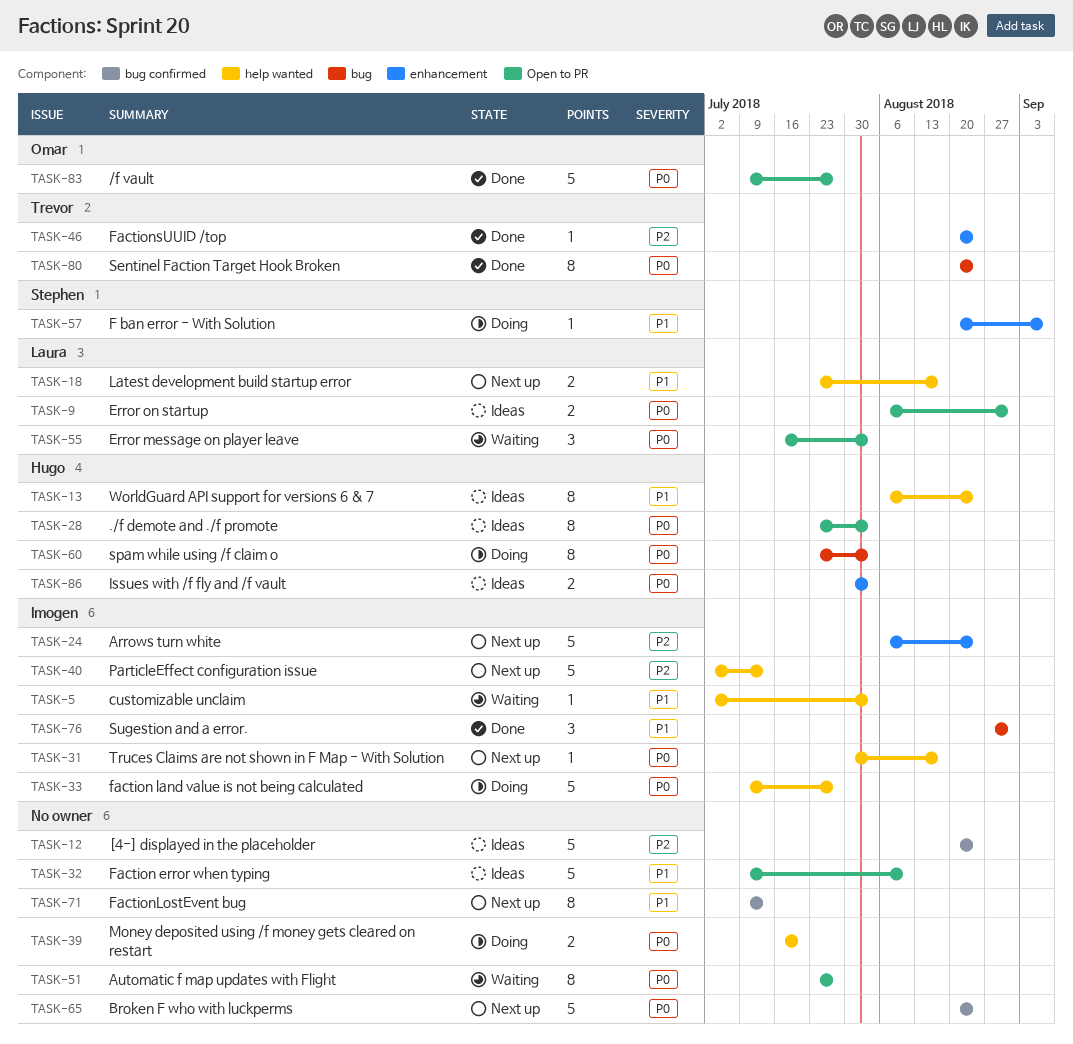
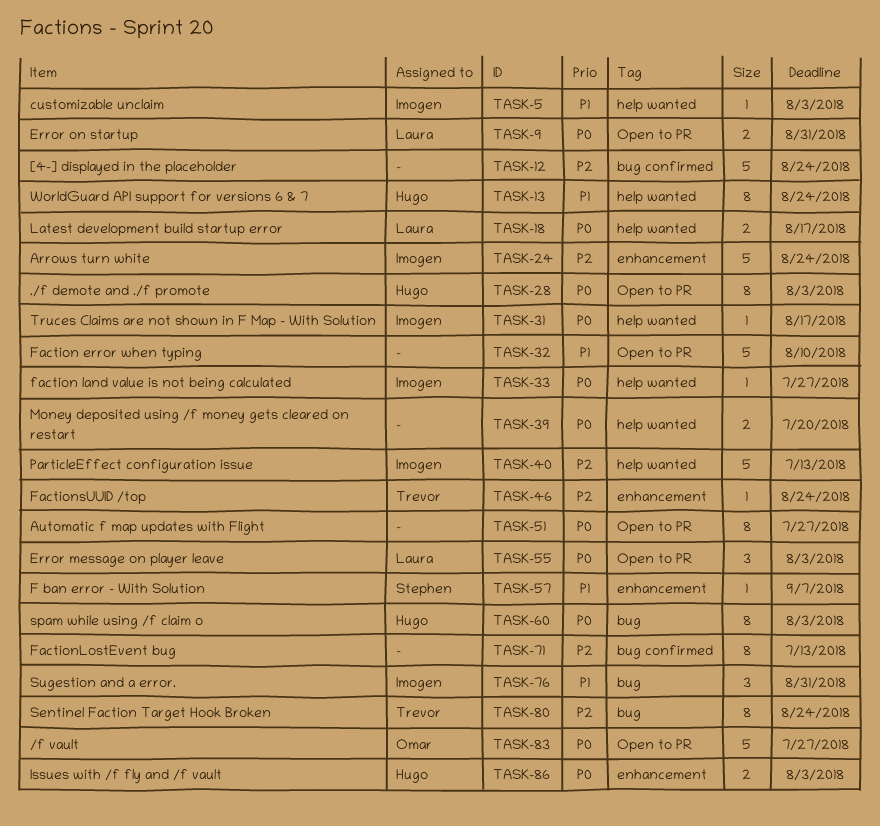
TASK-18, priority: P1 -> P0
TASK-33, estimate: 5 -> 1
TASK-65: present -> none
TASK-71, priority: P1 -> P2
TASK-80, priority: P0 -> P2

